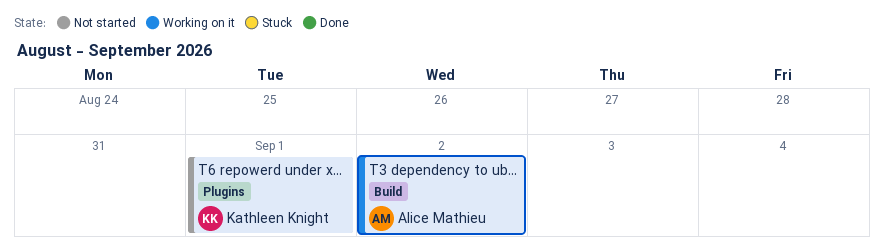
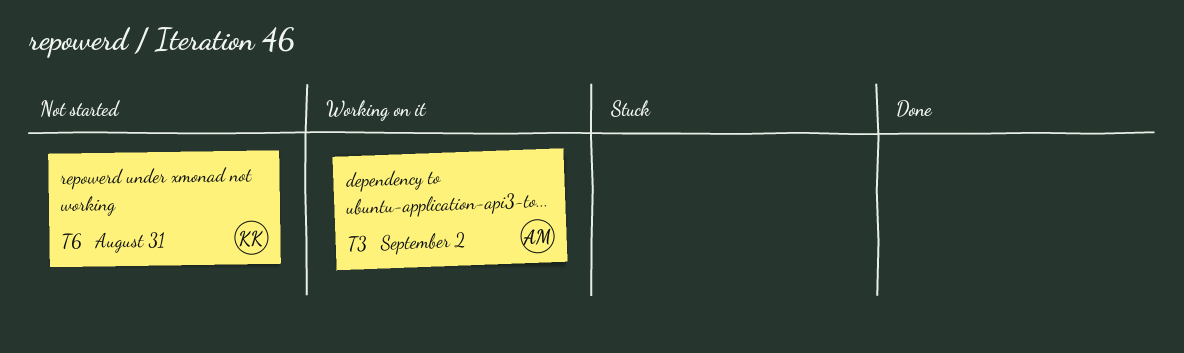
T6, due: Sep 1 -> Aug 31

